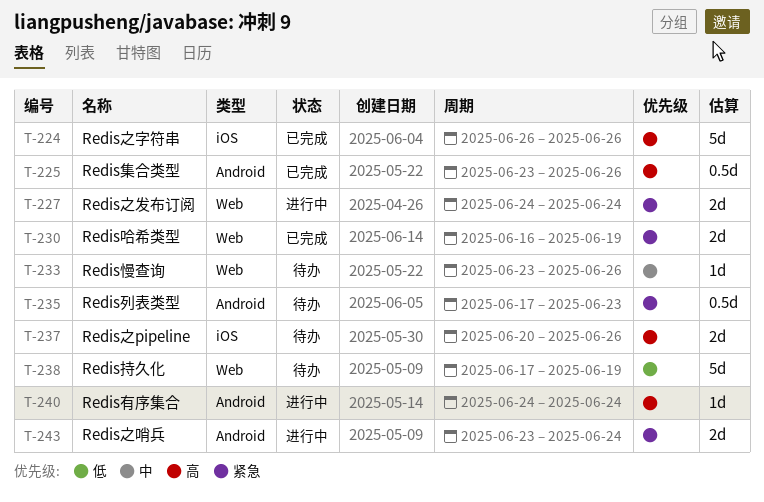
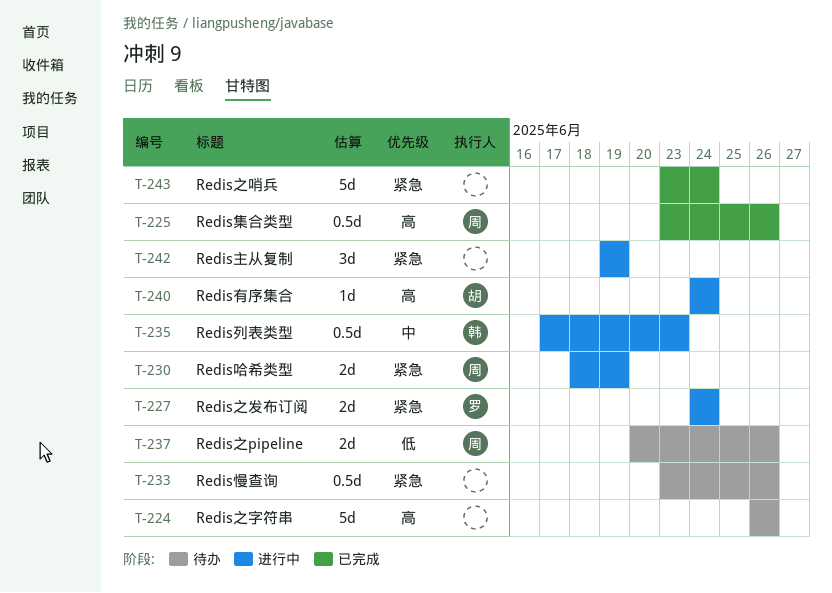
T-224, status: 已完成 -> 待办
T-230, status: 已完成 -> 进行中
T-230, start: Jun 16 -> Jun 18
T-233, priority: 中 -> 紧急
T-233, estimate: 1d -> 0.5d
T-235, status: 待办 -> 进行中
T-235, priority: 紧急 -> 中
T-237, priority: 高 -> 低
T-238: present -> none
T-242: none -> present
T-243, status: 进行中 -> 已完成
T-243, estimate: 2d -> 5d

